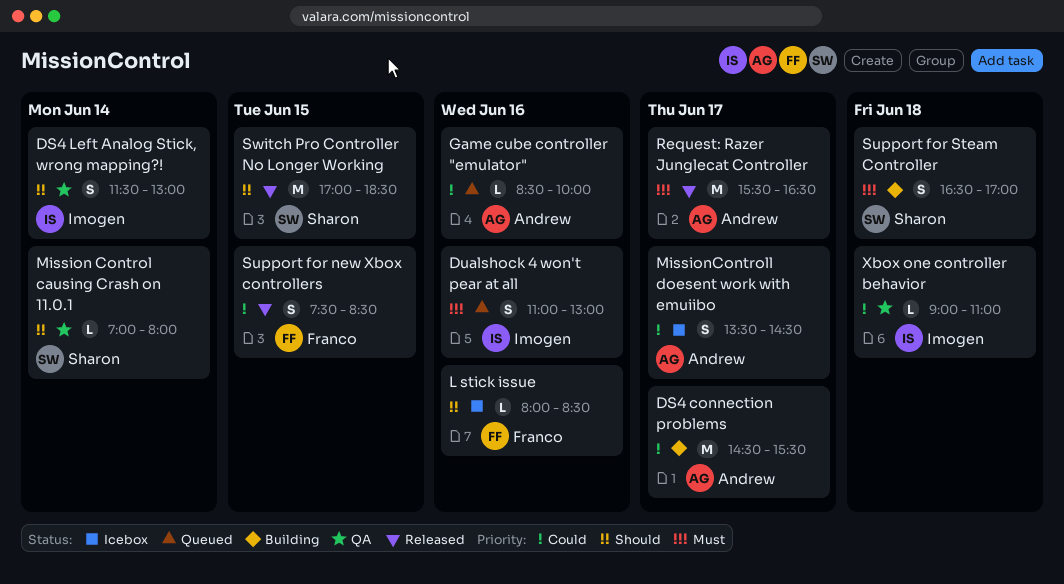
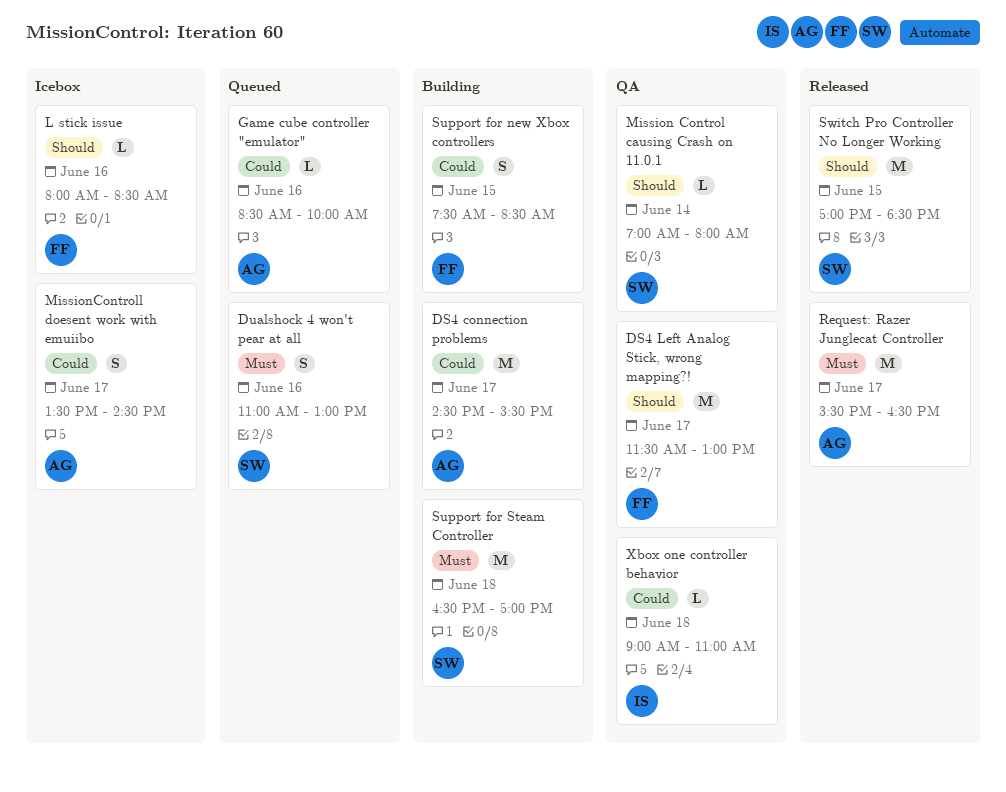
DS4 Left Analog Stick, wrong mapping?!, owner: Imogen -> Franco
DS4 Left Analog Stick, wrong mapping?!, estimate: S -> M
DS4 Left Analog Stick, wrong mapping?!, day: Jun 14 -> Jun 17
Dualshock 4 won't pear at all, owner: Imogen -> Sharon
Support for new Xbox controllers, status: Released -> Building
Support for Steam Controller, estimate: S -> M

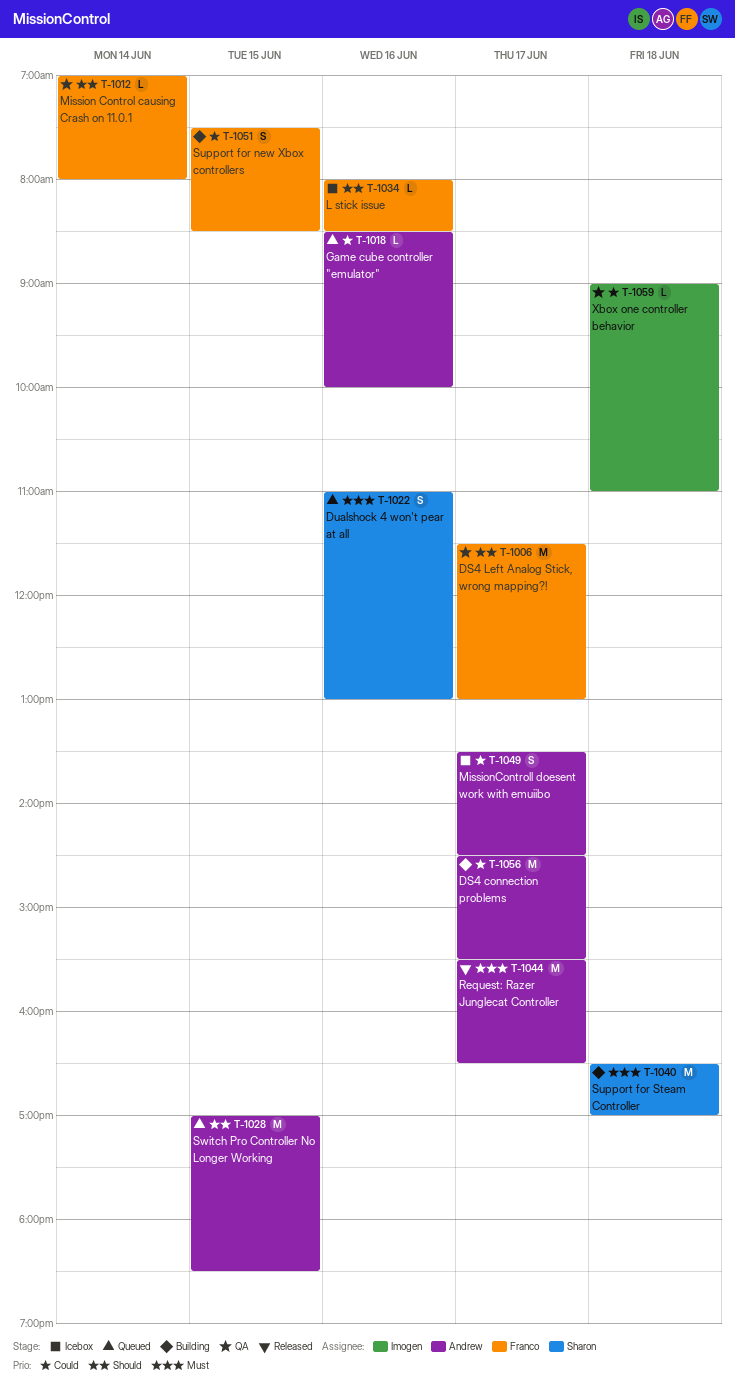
Mission Control causing Crash on 11.0.1, owner: Sharon -> Franco
Switch Pro Controller No Longer Working, status: Released -> Queued
Switch Pro Controller No Longer Working, owner: Sharon -> Andrew

